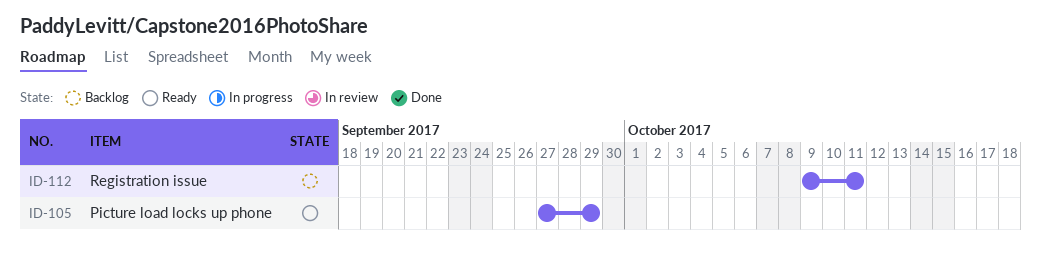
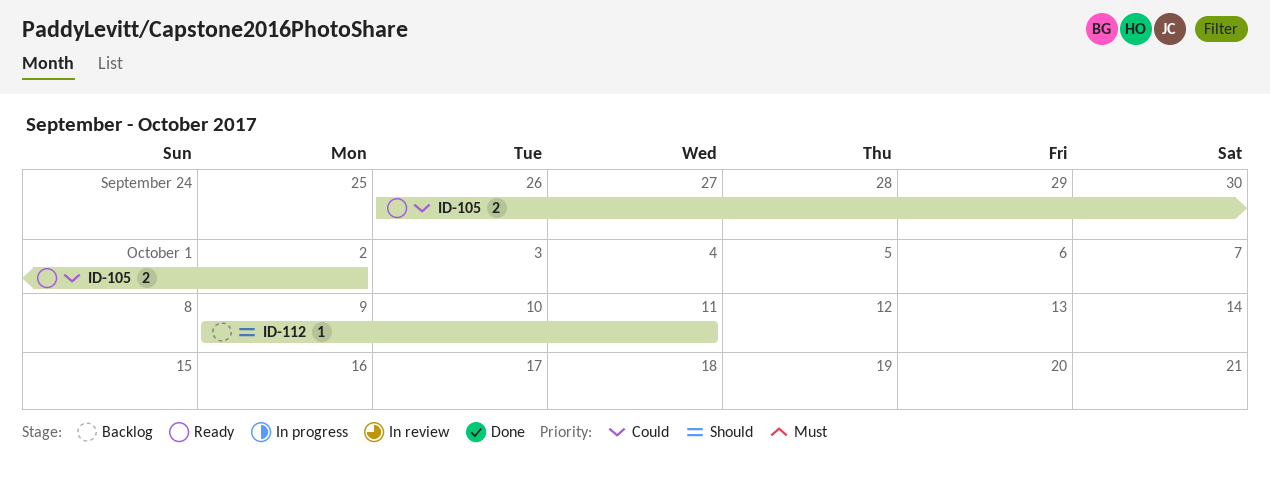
ID-105, start: Sep 27 -> Sep 26
ID-105, due: Sep 29 -> Oct 2

